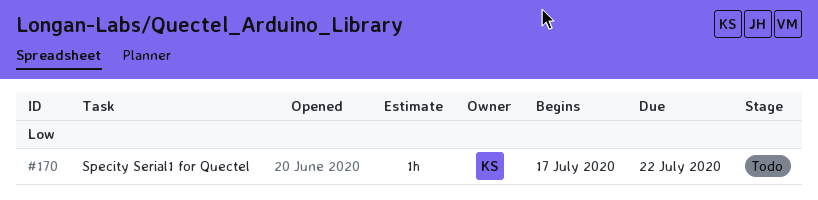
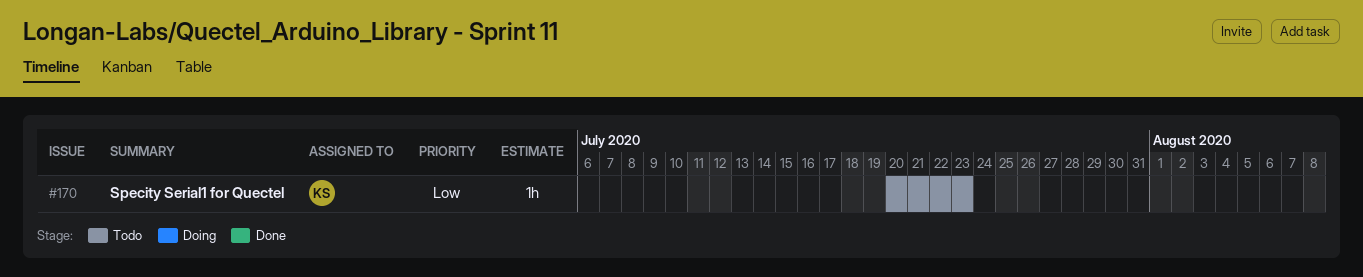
#170, start: Jul 17 -> Jul 20
#170, due: Jul 22 -> Jul 23

